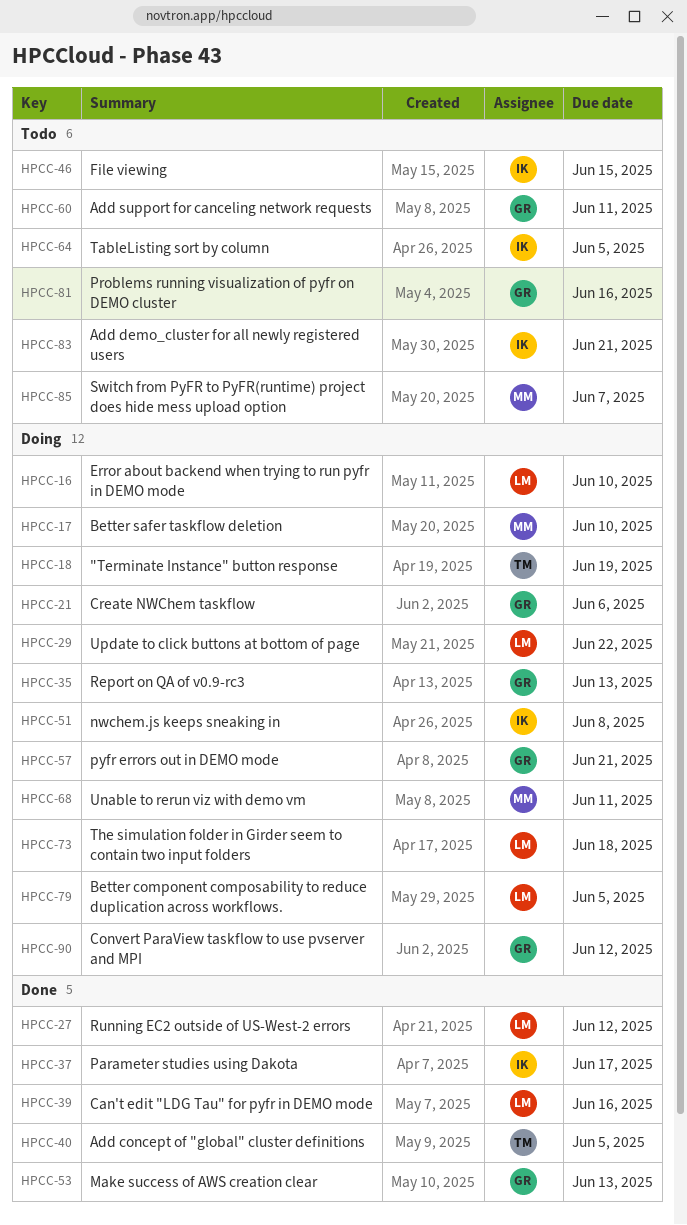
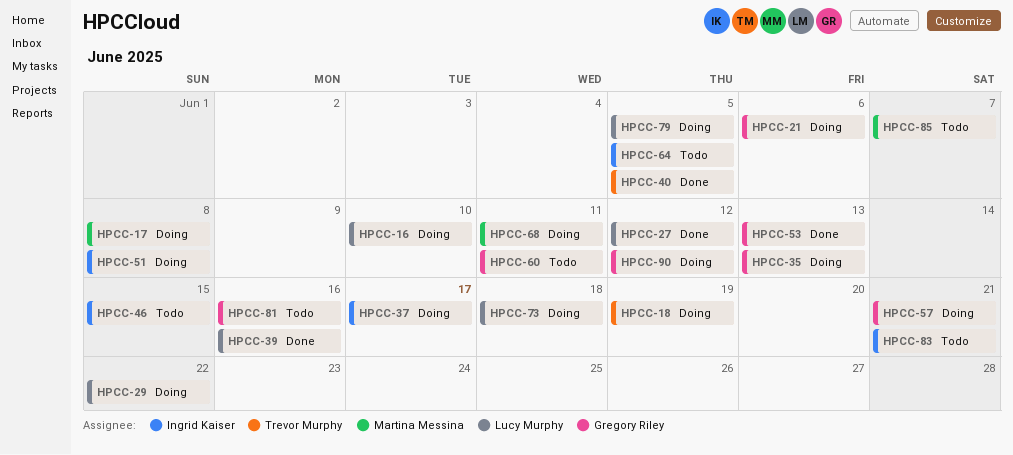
HPCC-17, due: Jun 10 -> Jun 8
HPCC-37, status: Done -> Doing

